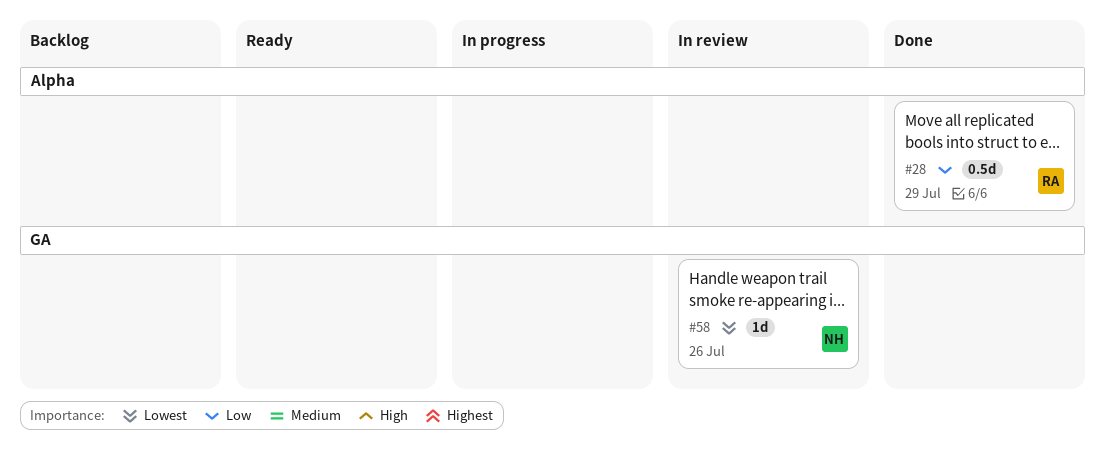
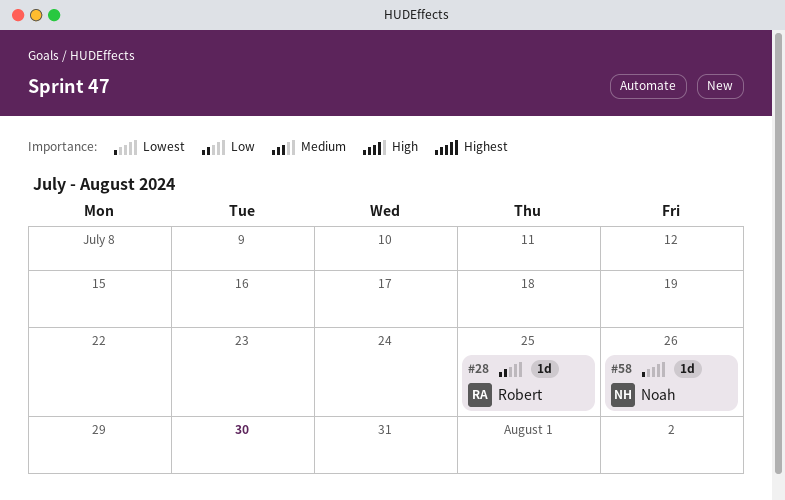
#28, estimate: 0.5d -> 1d
#28, due: Jul 29 -> Jul 25

